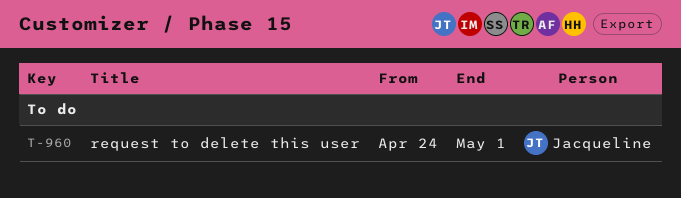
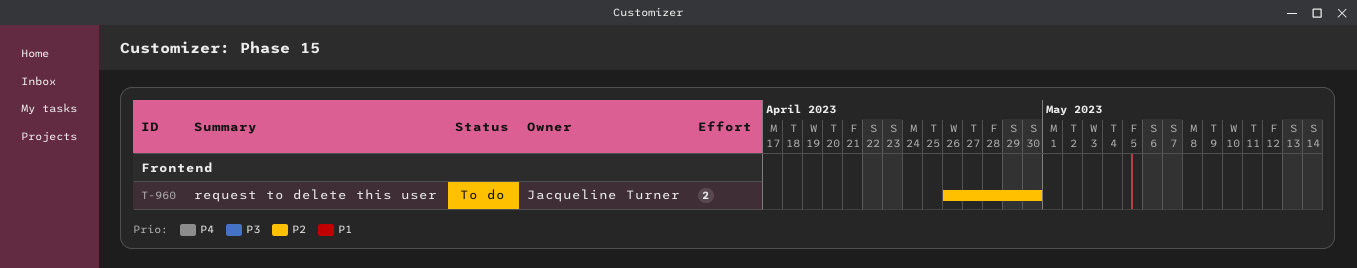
T-960, start: Apr 24 -> Apr 26
T-960, due: May 1 -> Apr 30

